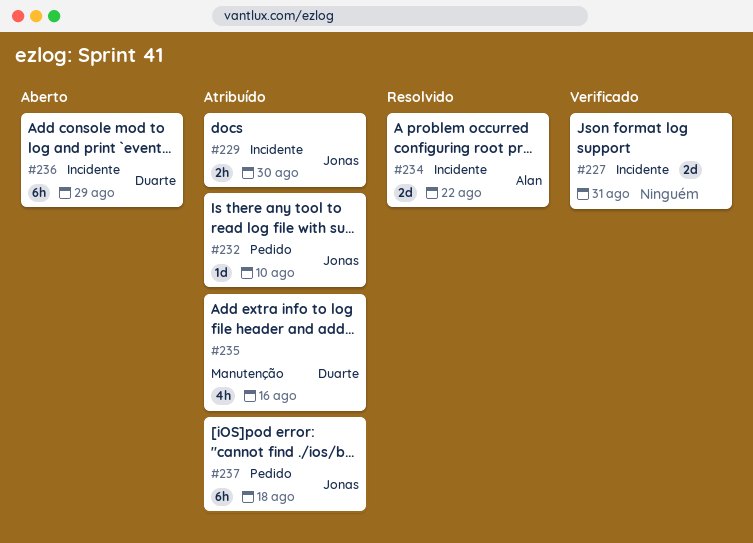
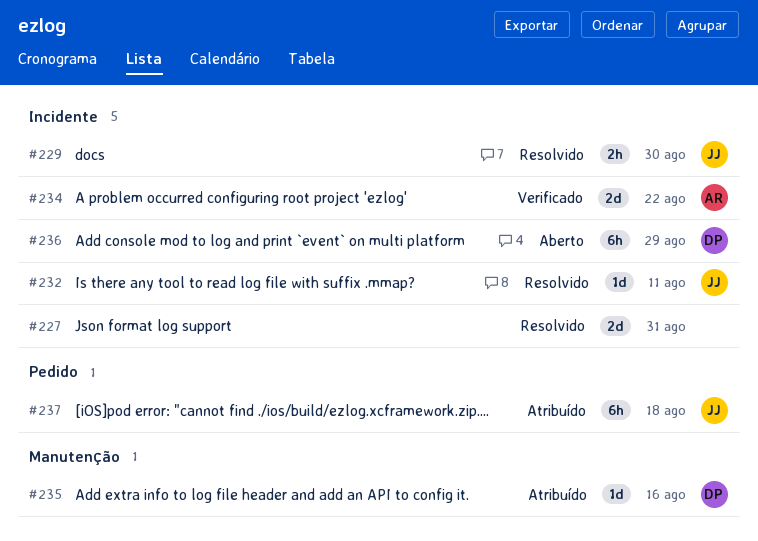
#227, status: Verificado -> Resolvido
#229, status: Atribuído -> Resolvido
#232, status: Atribuído -> Resolvido
#232, label: Pedido -> Incidente
#232, due: Aug 10 -> Aug 11
#234, status: Resolvido -> Verificado
#235, estimate: 4h -> 1d

